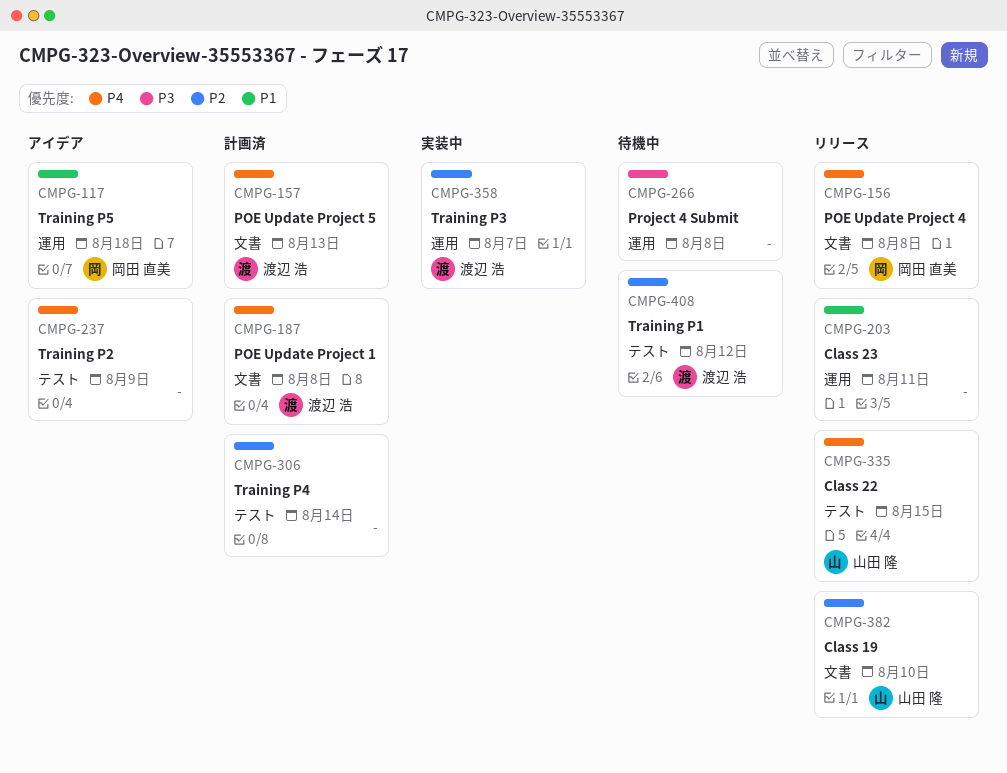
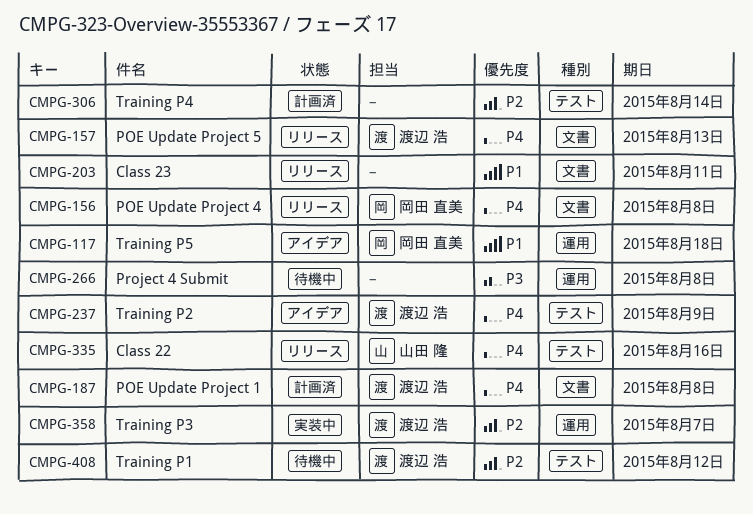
CMPG-157, status: 計画済 -> リリース
CMPG-203, label: 運用 -> 文書
CMPG-237, owner: none -> 渡辺 浩
CMPG-335, due: Aug 15 -> Aug 16
CMPG-382: present -> none

